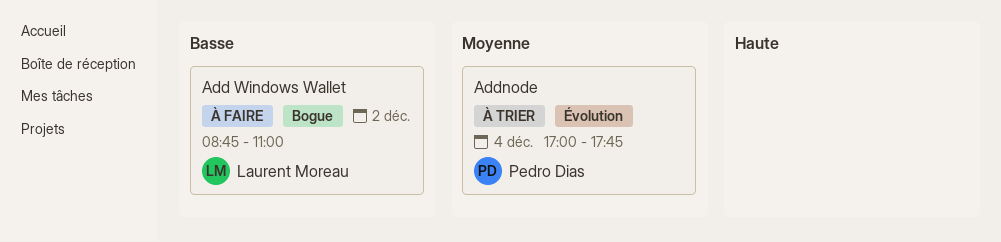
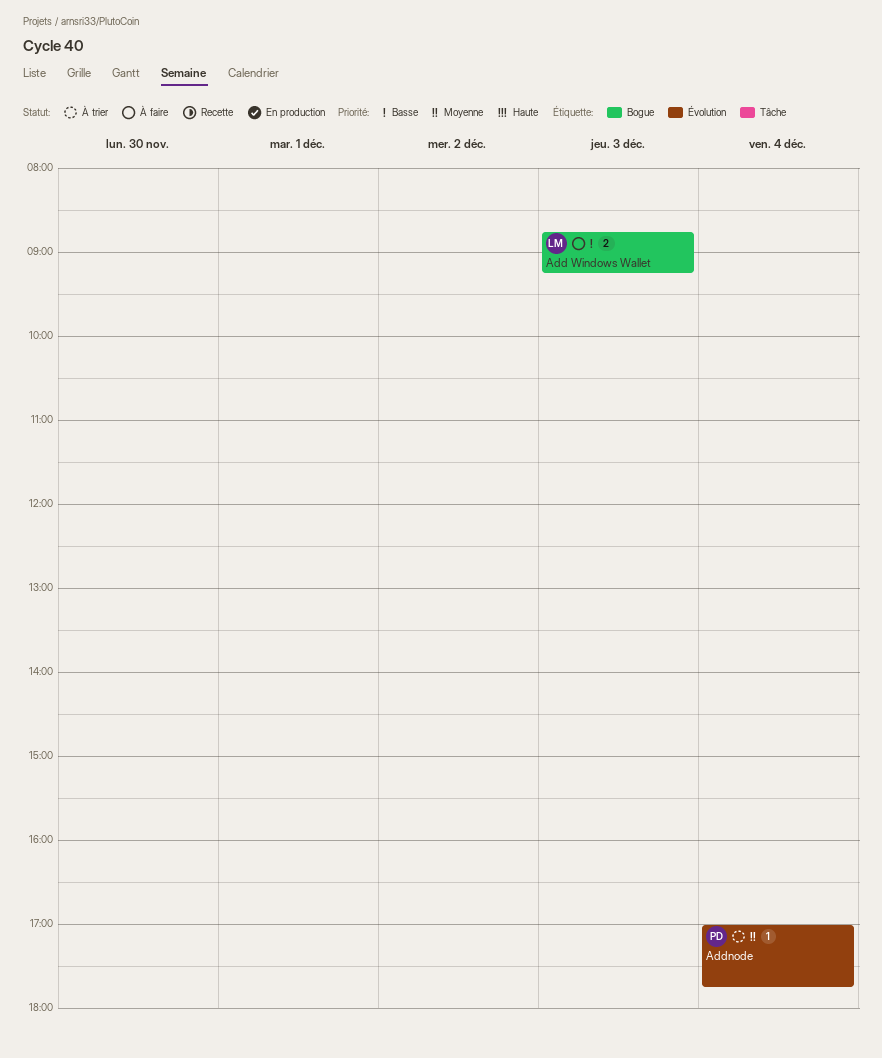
Add Windows Wallet, day: Dec 2 -> Dec 3
Add Windows Wallet, ends: 11:00 -> 09:15

